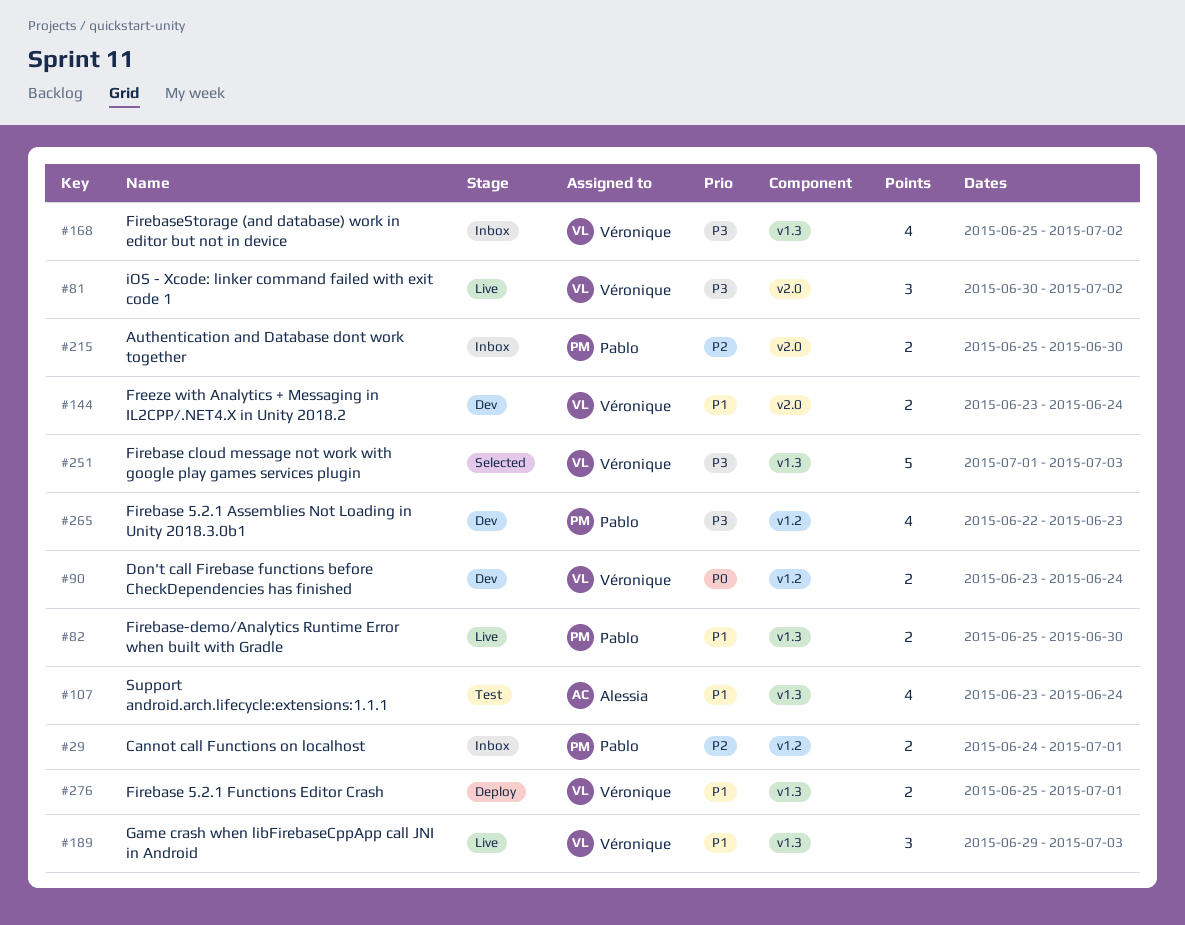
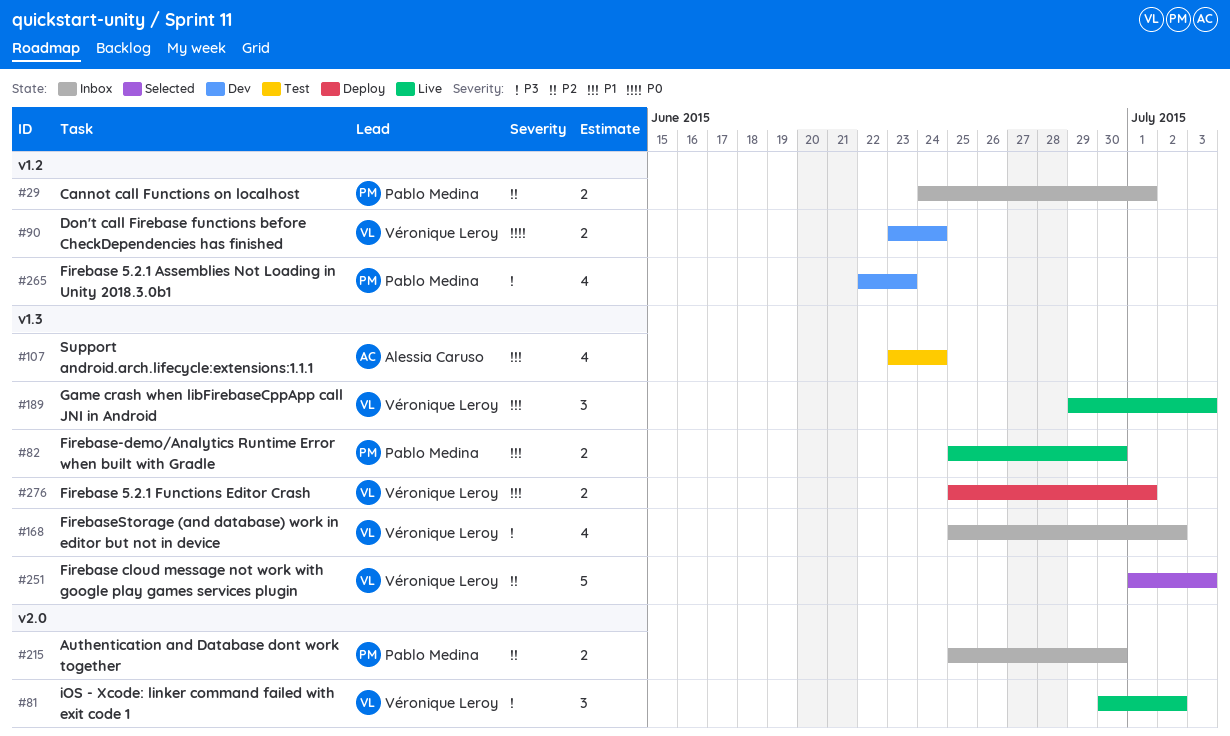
#144: present -> none
#251, priority: P3 -> P2

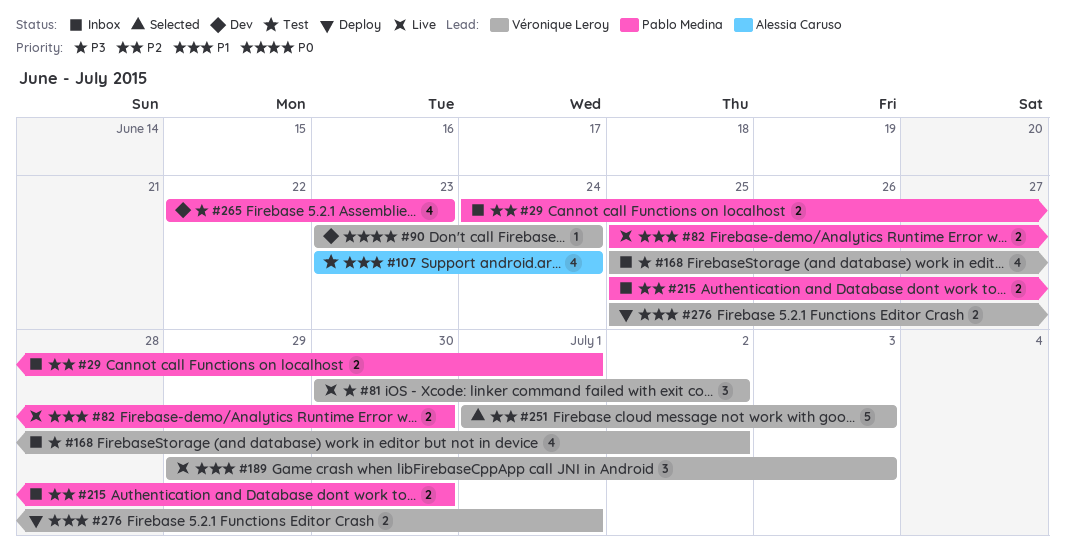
#90, estimate: 2 -> 1

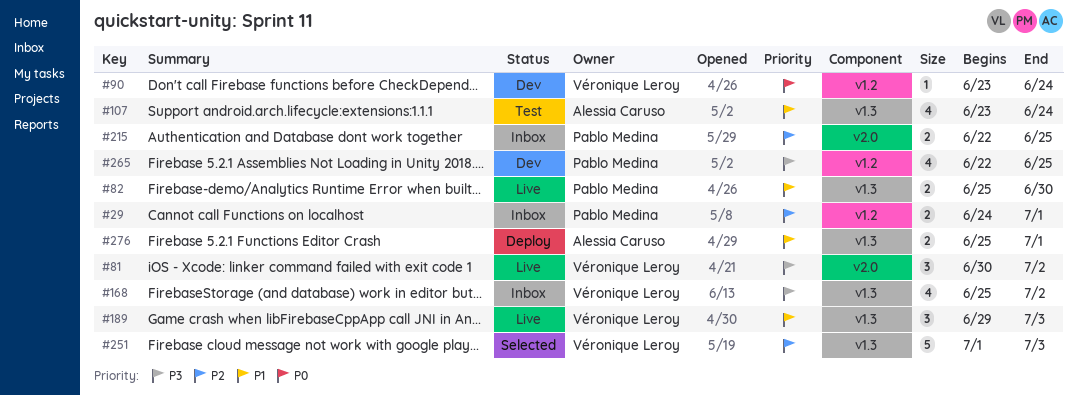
#215, start: Jun 25 -> Jun 22
#215, due: Jun 30 -> Jun 25
#265, due: Jun 23 -> Jun 25
#276, owner: Véronique Leroy -> Alessia Caruso

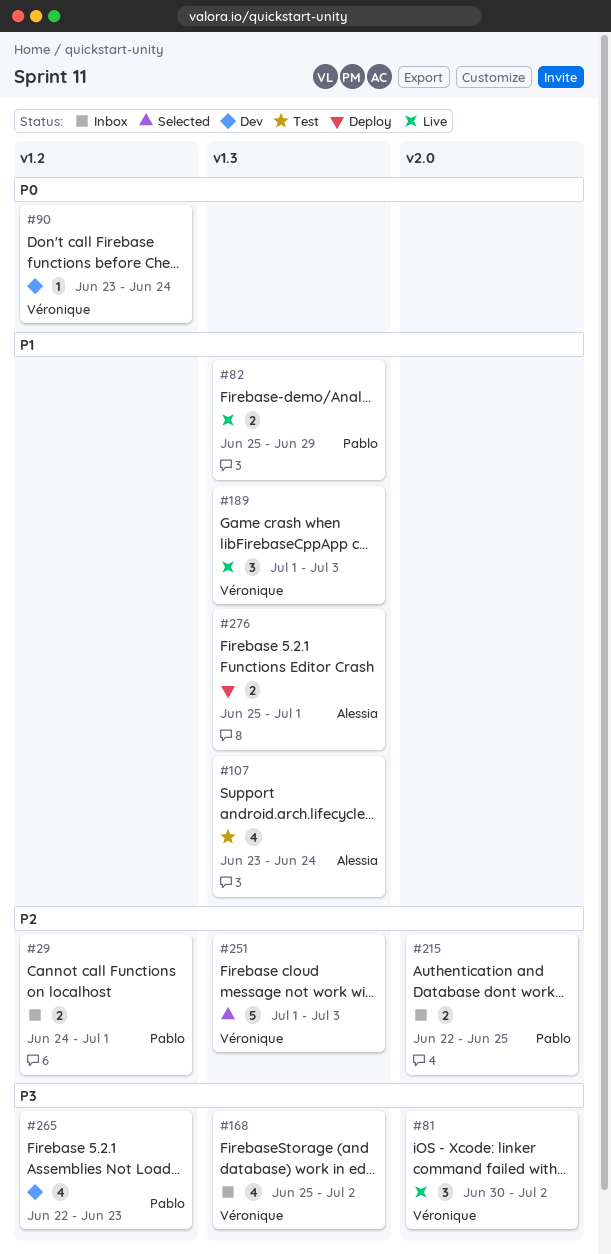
#82, due: Jun 30 -> Jun 29
#189, start: Jun 29 -> Jul 1
#265, due: Jun 25 -> Jun 23

